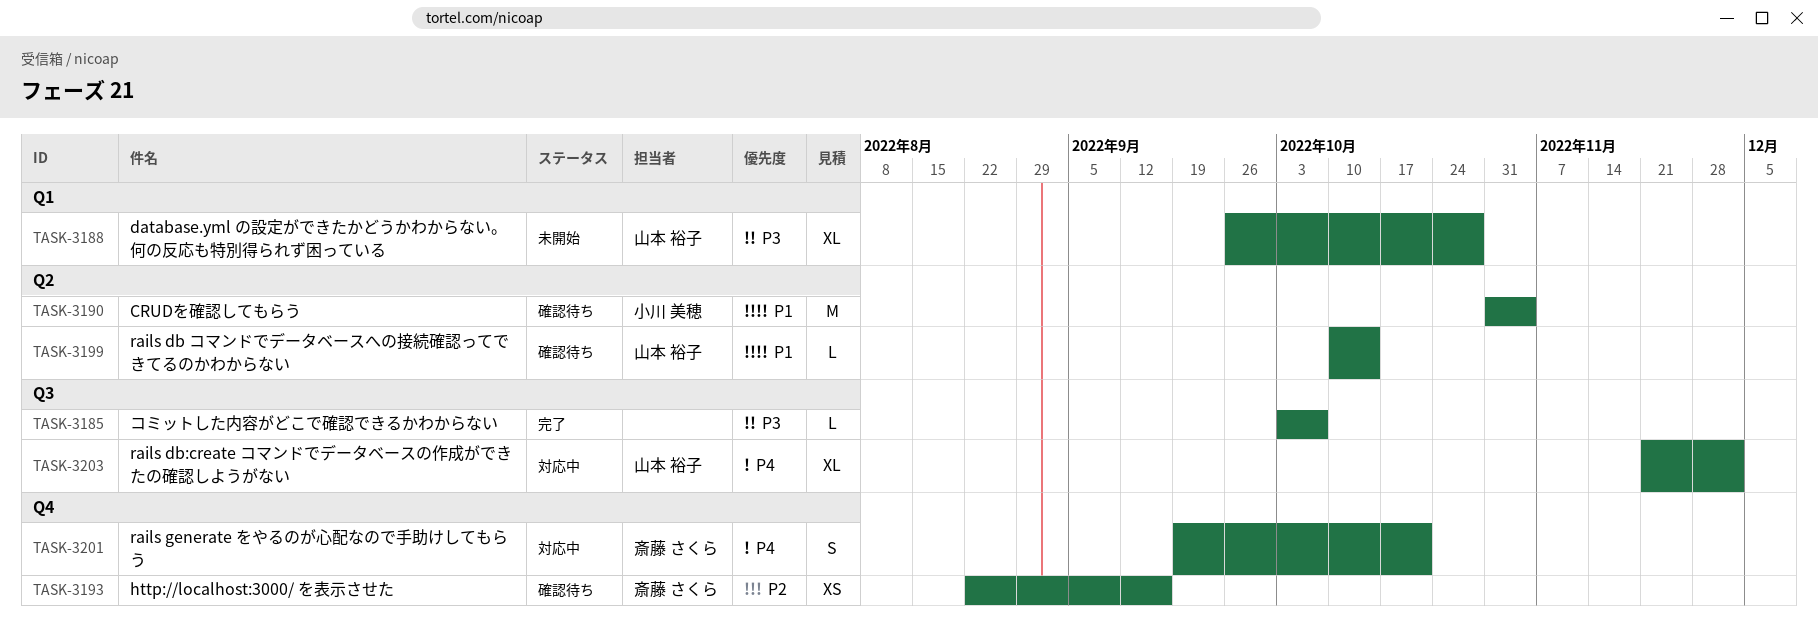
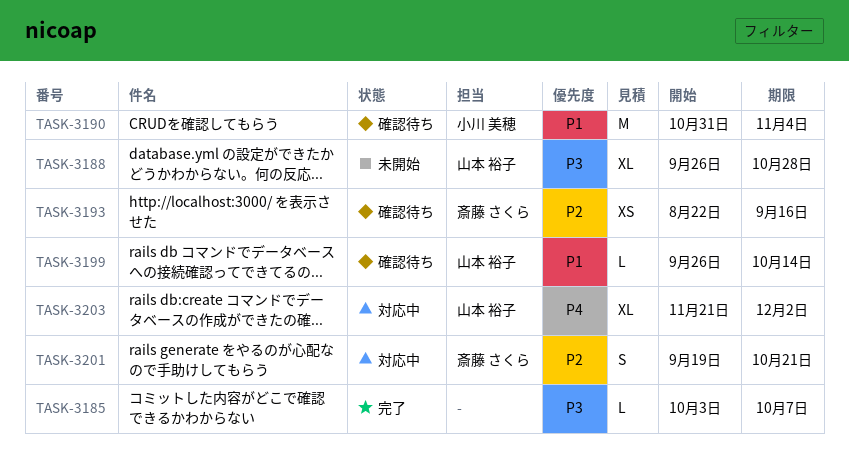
TASK-3199, start: Oct 10 -> Sep 26
TASK-3201, priority: P4 -> P2

